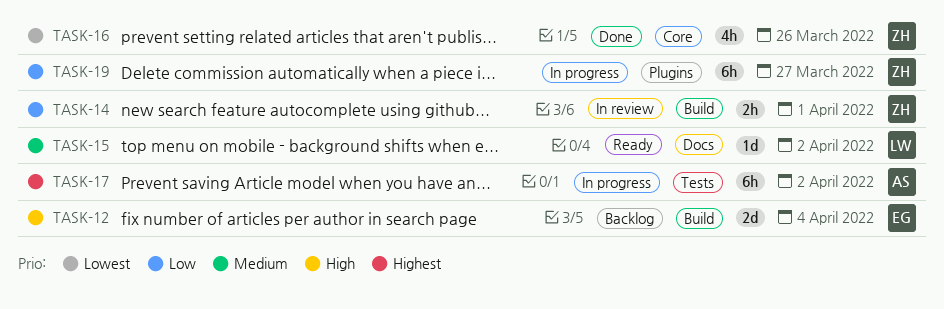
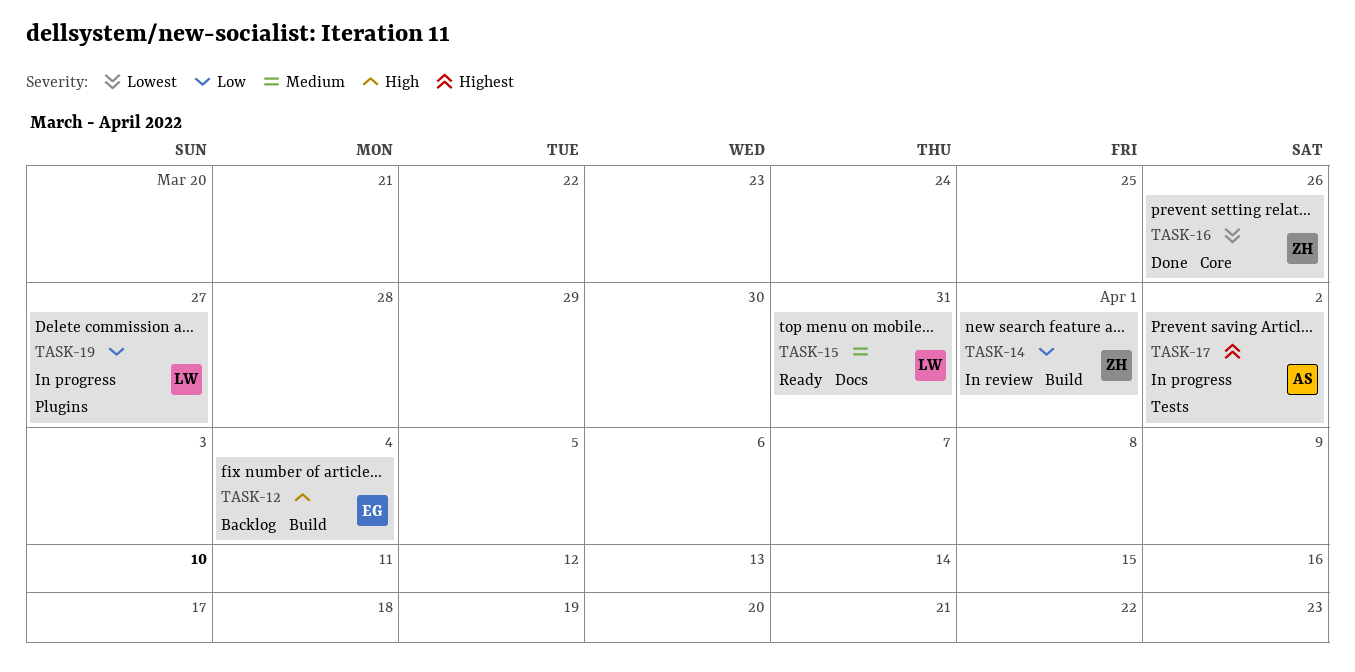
TASK-15, due: Apr 2 -> Mar 31
TASK-19, owner: ZH -> LW

